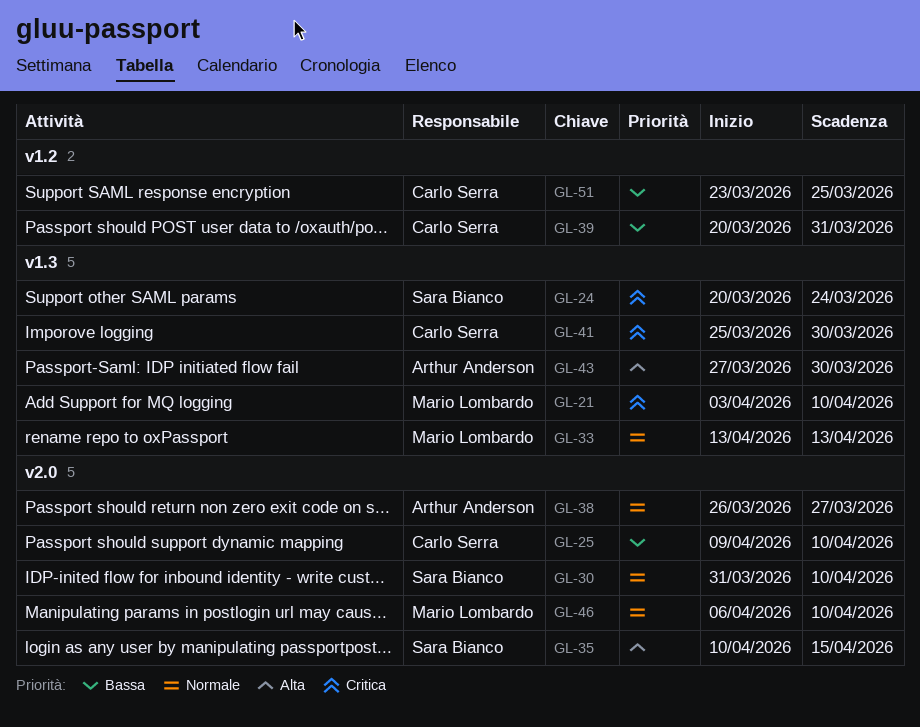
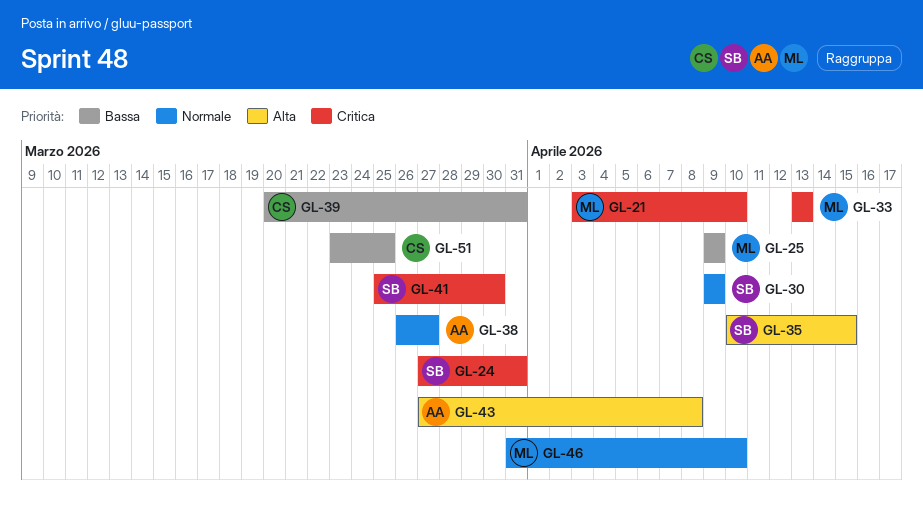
GL-24, start: Mar 20 -> Mar 27
GL-24, due: Mar 24 -> Mar 31
GL-25, owner: Carlo Serra -> Mario Lombardo
GL-25, due: Apr 10 -> Apr 9
GL-30, start: Mar 31 -> Apr 9
GL-30, due: Apr 10 -> Apr 9
GL-33, priority: Normale -> Critica
GL-41, owner: Carlo Serra -> Sara Bianco
GL-43, due: Mar 30 -> Apr 8
GL-46, start: Apr 6 -> Mar 31

